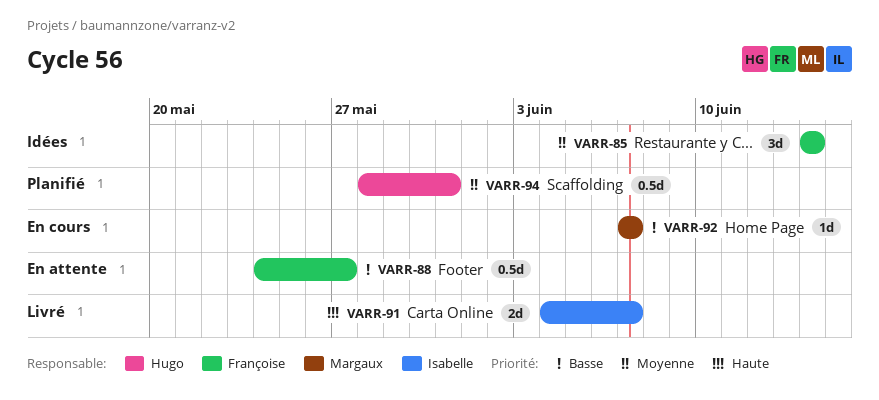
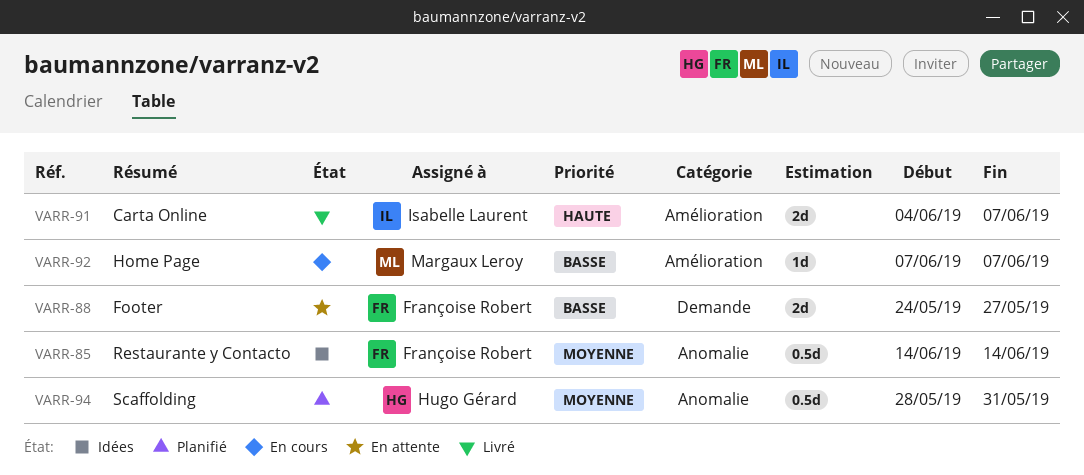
VARR-85, estimate: 3d -> 0.5d
VARR-88, estimate: 0.5d -> 2d

